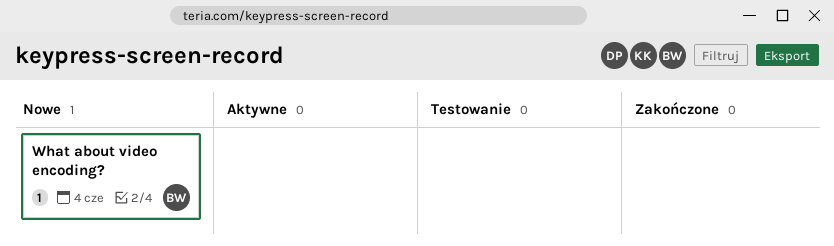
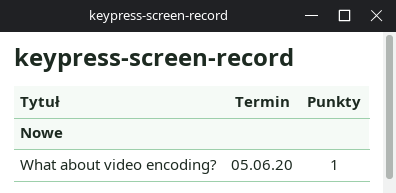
What about video encoding?, due: Jun 4 -> Jun 5

